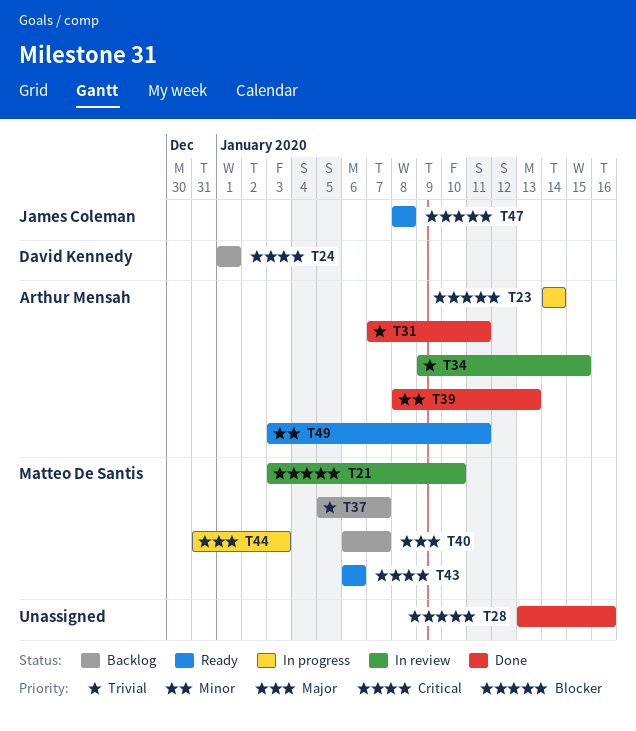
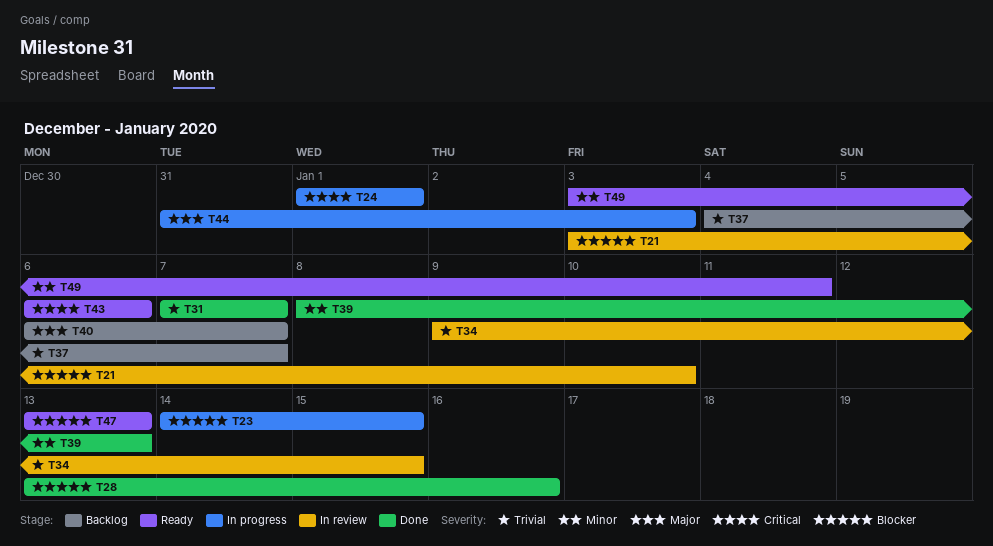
T23, due: Jan 14 -> Jan 15
T24, status: Backlog -> In progress
T31, due: Jan 11 -> Jan 7
T37, start: Jan 5 -> Jan 4
T47, start: Jan 8 -> Jan 13
T47, due: Jan 8 -> Jan 13

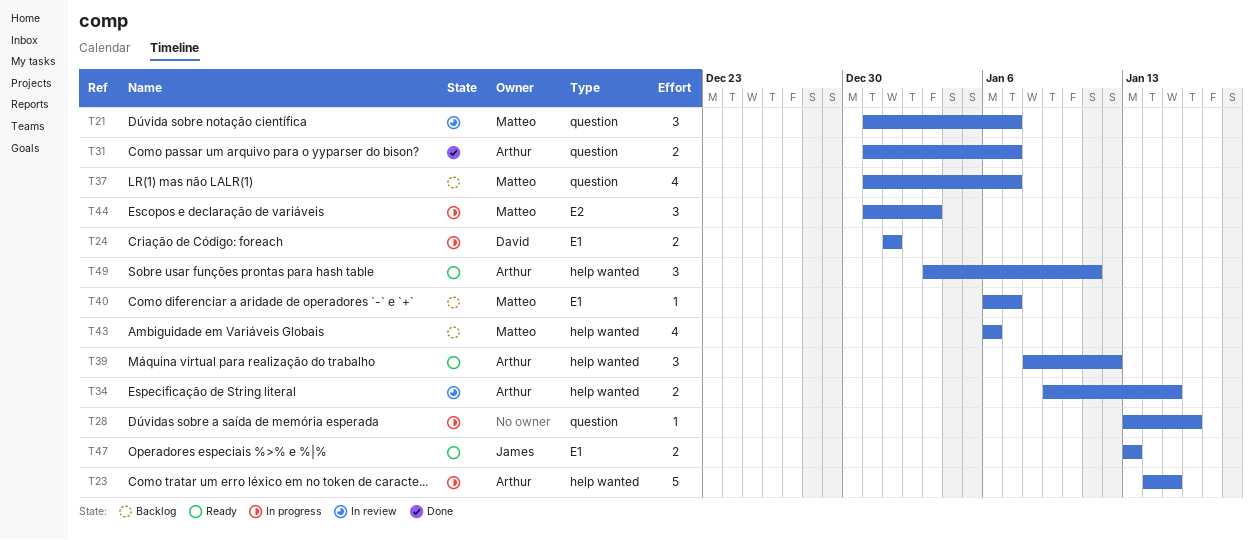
T21, start: Jan 3 -> Dec 31
T21, due: Jan 10 -> Jan 7
T28, status: Done -> In progress
T31, start: Jan 7 -> Dec 31
T37, start: Jan 4 -> Dec 31
T39, status: Done -> Ready
T39, due: Jan 13 -> Jan 12
T43, status: Ready -> Backlog

